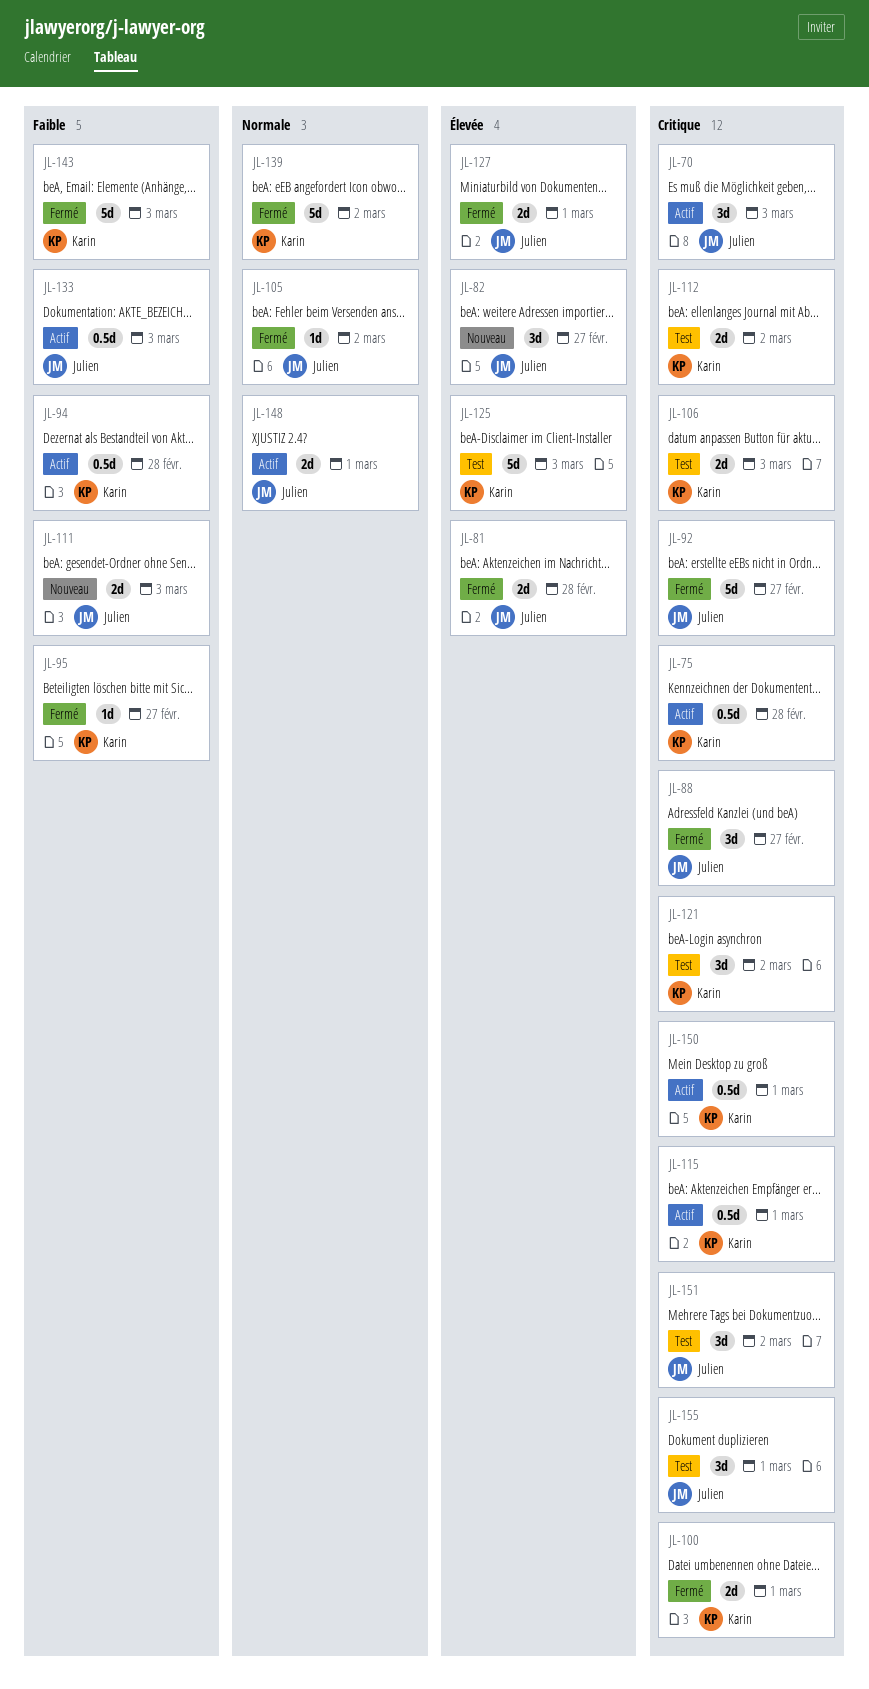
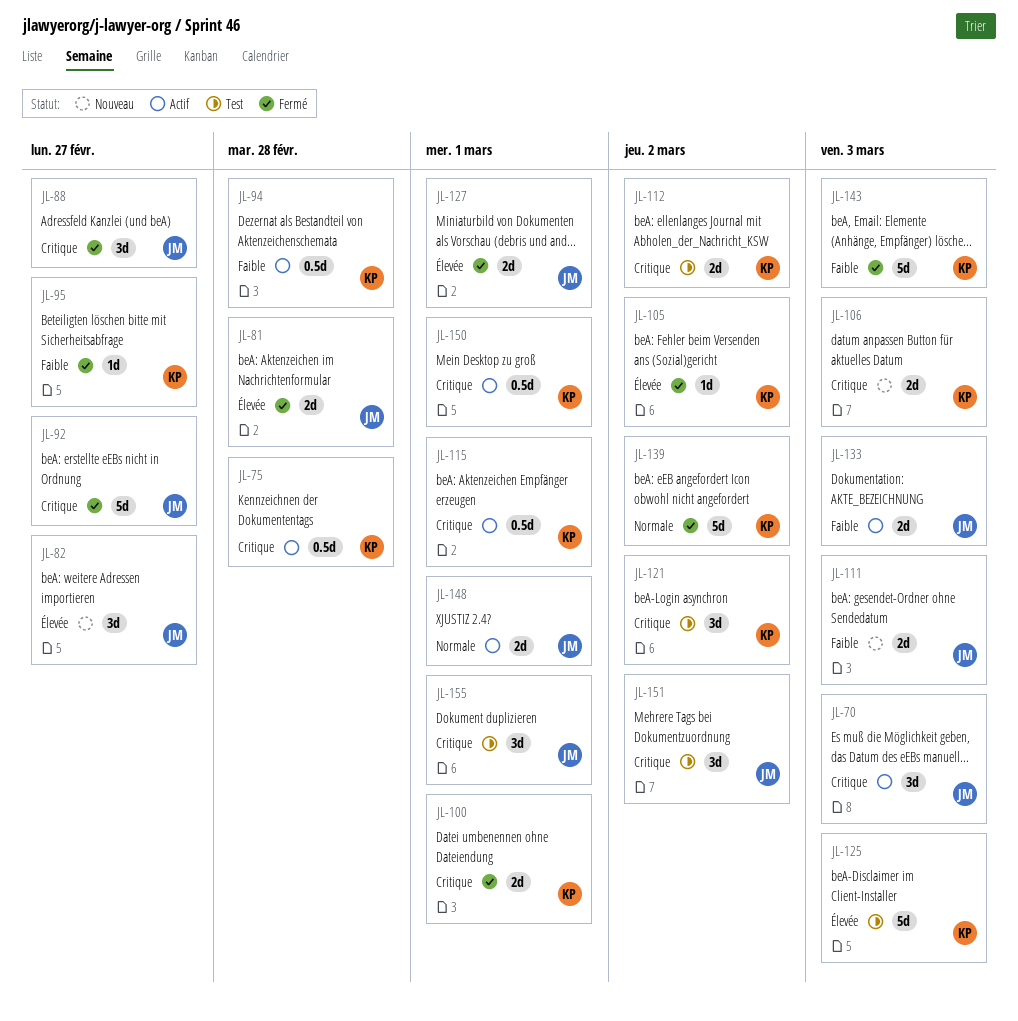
JL-105, owner: Julien -> Karin
JL-105, priority: Normale -> Élevée
JL-106, status: Test -> Nouveau
JL-133, estimate: 0.5d -> 2d

